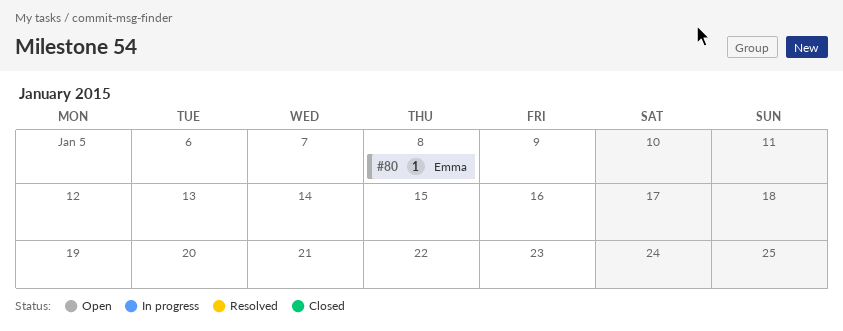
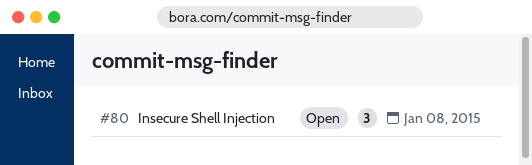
#80, estimate: 1 -> 3

